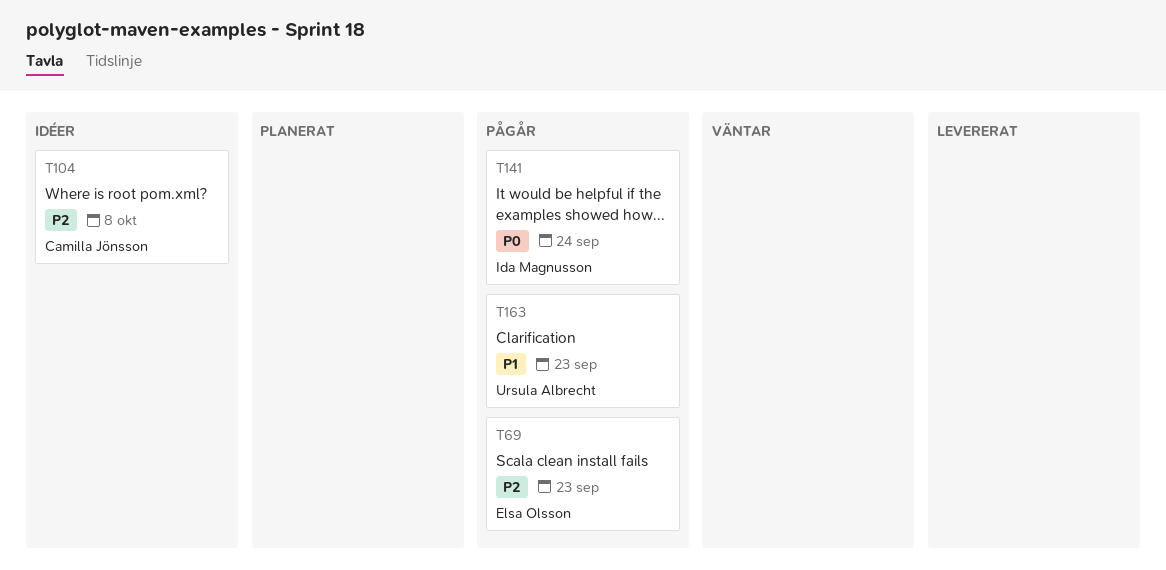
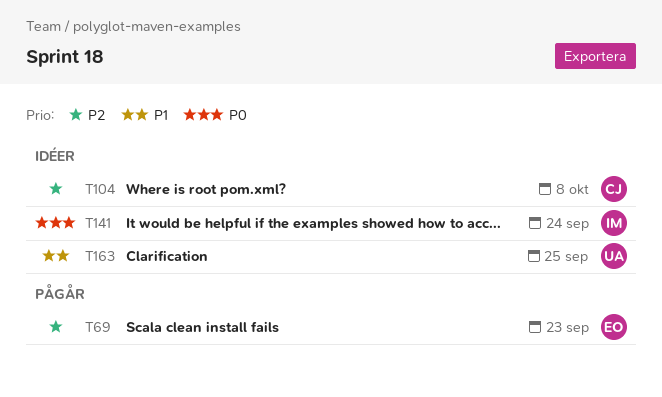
T141, status: Pågår -> Idéer
T163, status: Pågår -> Idéer
T163, due: Sep 23 -> Sep 25

